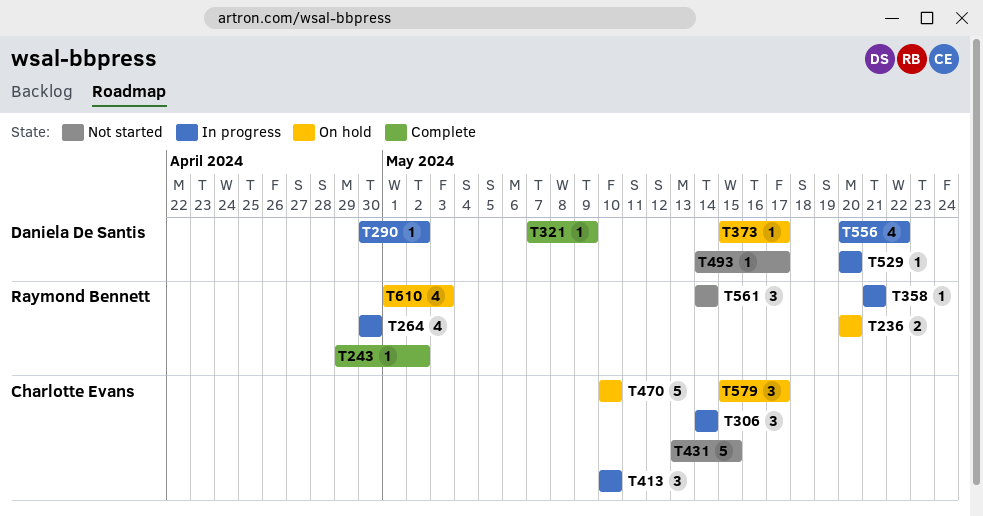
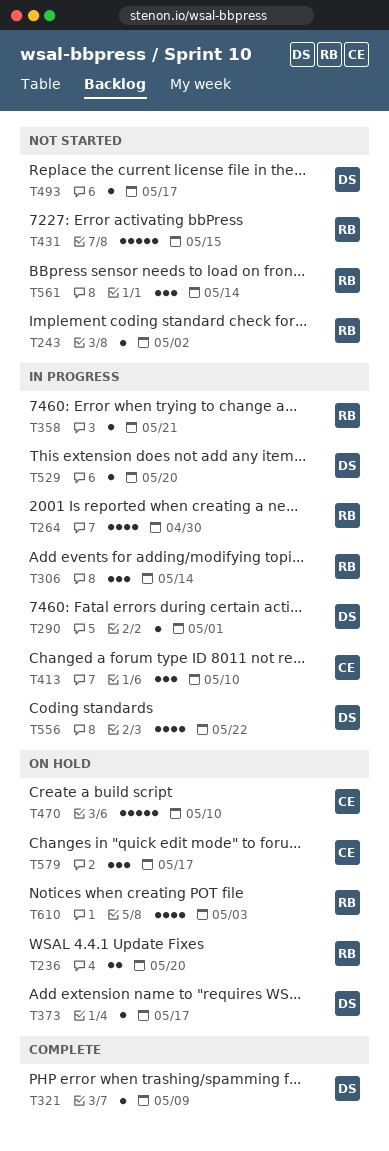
T243, status: Complete -> Not started
T290, due: May 2 -> May 1
T306, owner: Charlotte Evans -> Raymond Bennett
T431, owner: Charlotte Evans -> Raymond Bennett

